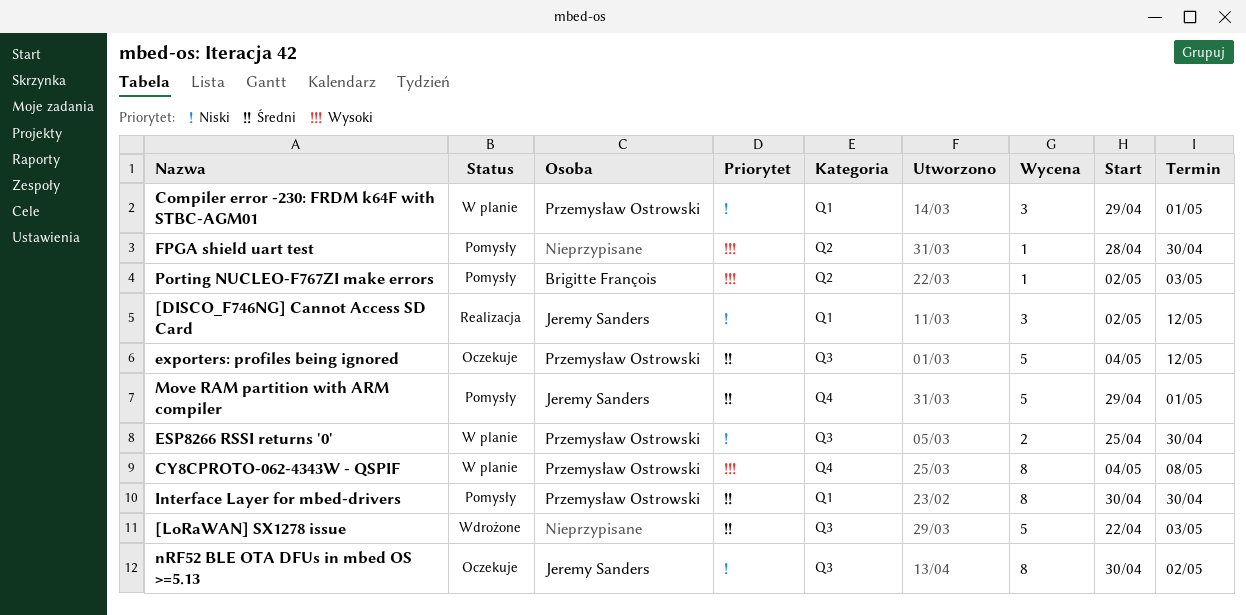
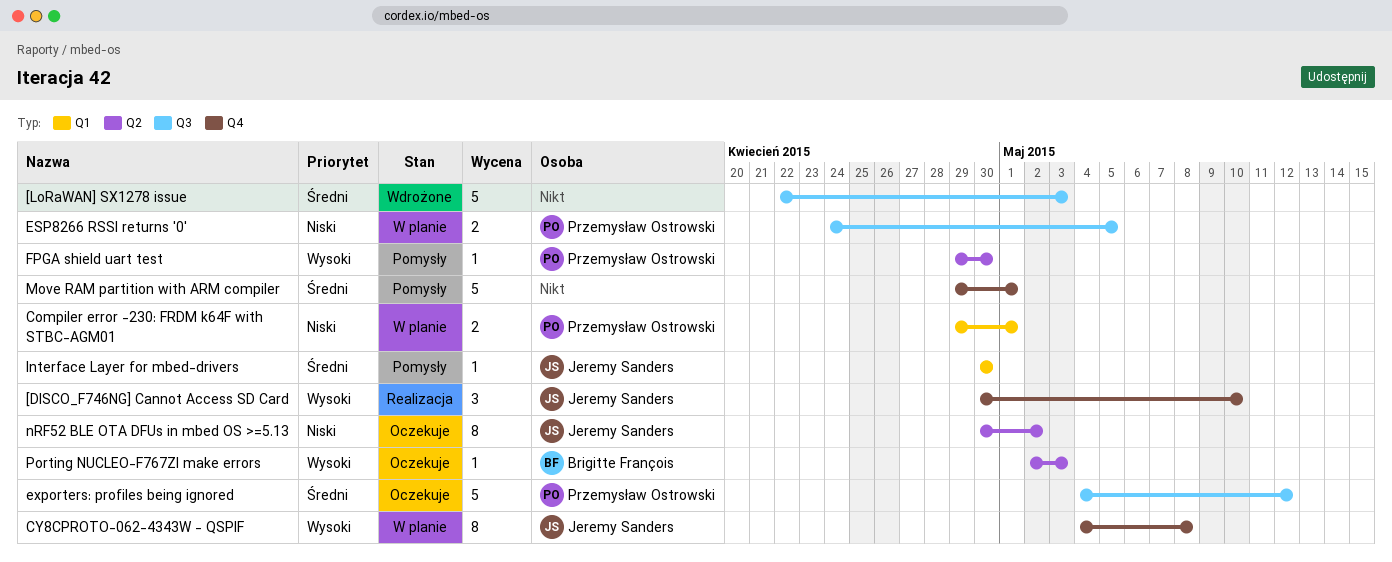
[DISCO_F746NG] Cannot Access SD Card, priority: Niski -> Wysoki
[DISCO_F746NG] Cannot Access SD Card, label: Q1 -> Q4
[DISCO_F746NG] Cannot Access SD Card, start: May 2 -> Apr 30
[DISCO_F746NG] Cannot Access SD Card, due: May 12 -> May 10
Compiler error -230: FRDM k64F with STBC-AGM01, estimate: 3 -> 2
CY8CPROTO-062-4343W - QSPIF, owner: Przemysław Ostrowski -> Jeremy Sanders
ESP8266 RSSI returns '0', start: Apr 25 -> Apr 24
ESP8266 RSSI returns '0', due: Apr 30 -> May 5
FPGA shield uart test, owner: none -> Przemysław Ostrowski
FPGA shield uart test, start: Apr 28 -> Apr 29
Interface Layer for mbed-drivers, owner: Przemysław Ostrowski -> Jeremy Sanders
Interface Layer for mbed-drivers, estimate: 8 -> 1
Move RAM partition with ARM compiler, owner: Jeremy Sanders -> none
nRF52 BLE OTA DFUs in mbed OS >=5.13, label: Q3 -> Q2
Porting NUCLEO-F767ZI make errors, status: Pomysły -> Oczekuje

